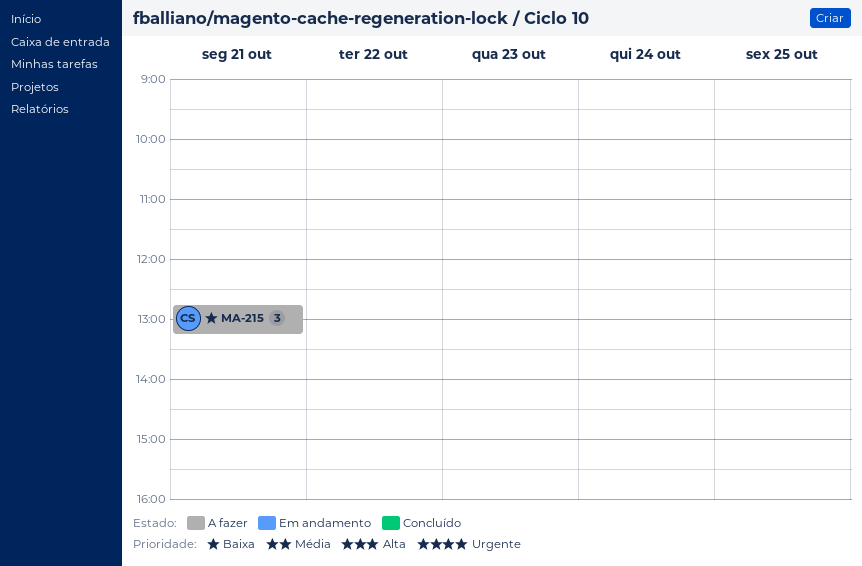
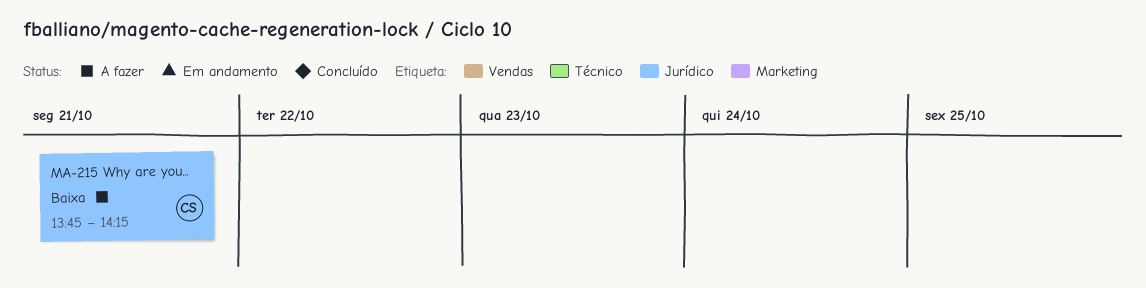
MA-215, begins: 12:45 -> 13:45
MA-215, ends: 13:15 -> 14:15

